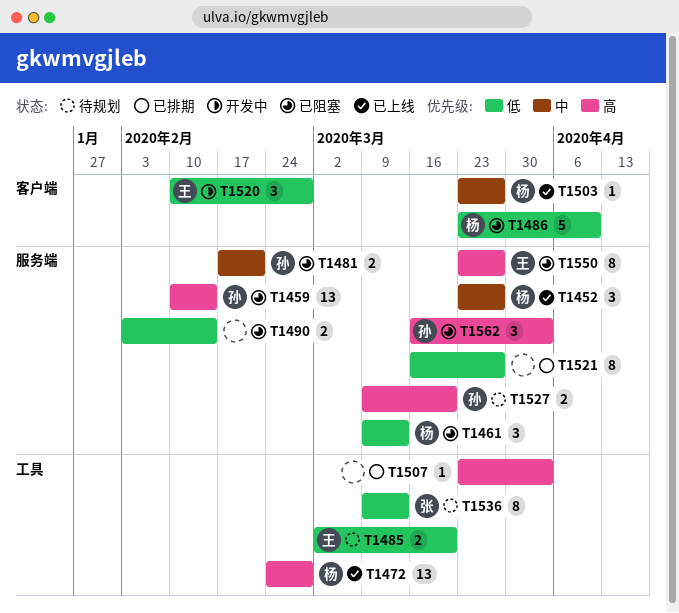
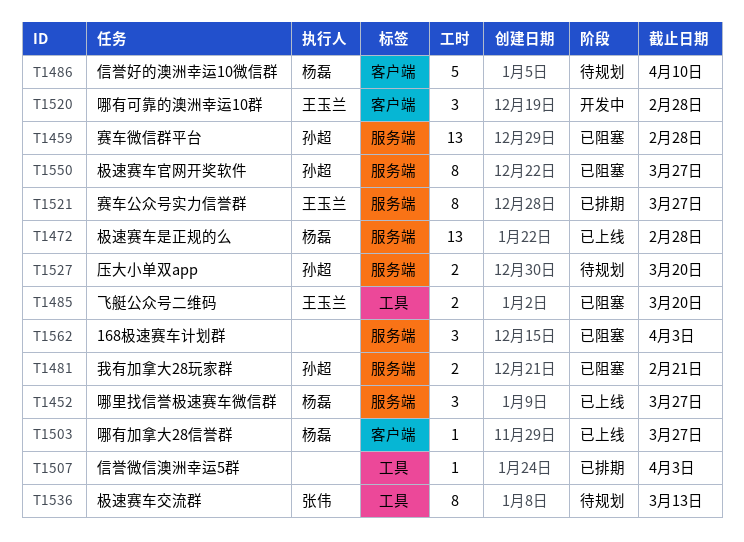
T1459, due: Feb 14 -> Feb 28
T1461: present -> none
T1472, label: 工具 -> 服务端
T1485, status: 待规划 -> 已阻塞
T1486, status: 已阻塞 -> 待规划
T1490: present -> none
T1521, owner: none -> 王玉兰
T1550, owner: 王玉兰 -> 孙超
T1562, owner: 孙超 -> none

